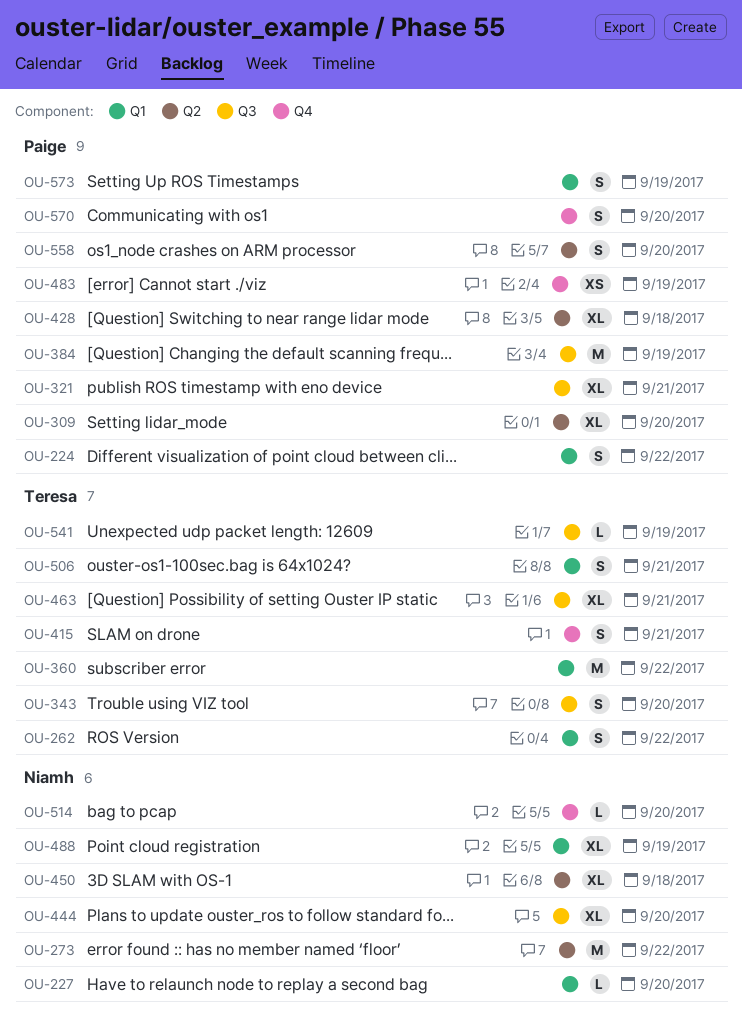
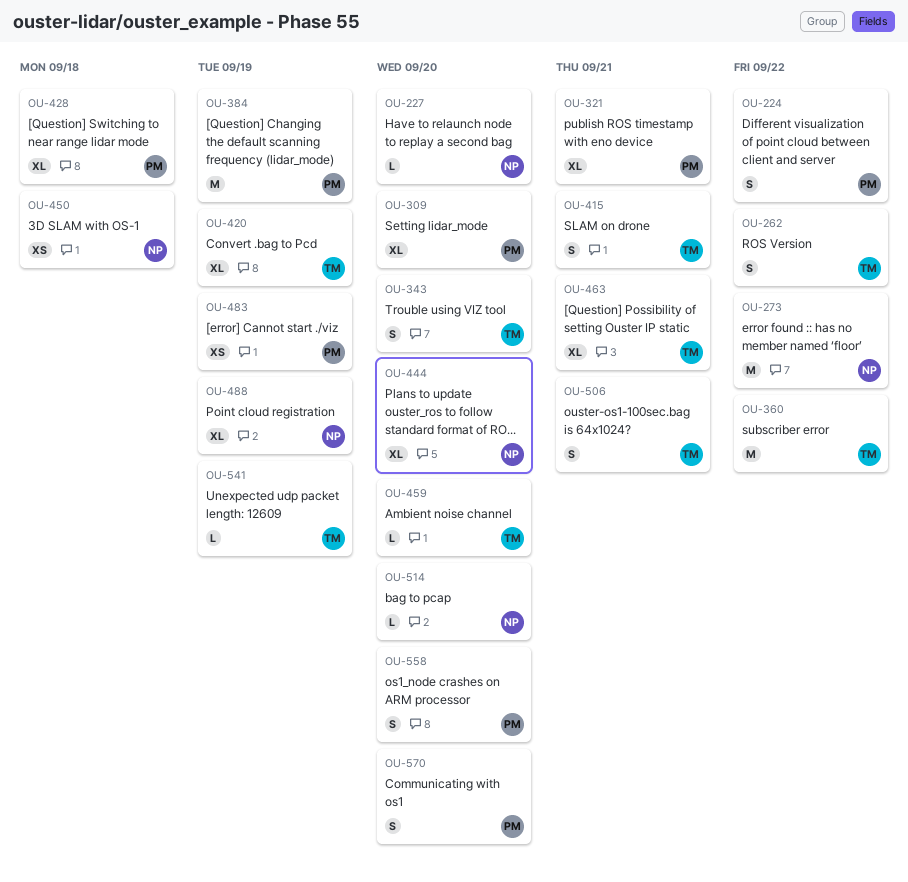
OU-420: none -> present
OU-450, estimate: XL -> XS
OU-459: none -> present
OU-573: present -> none

